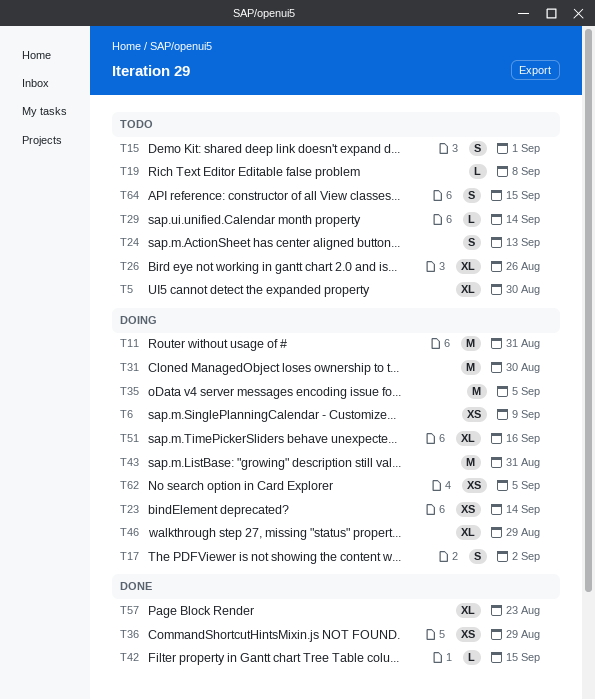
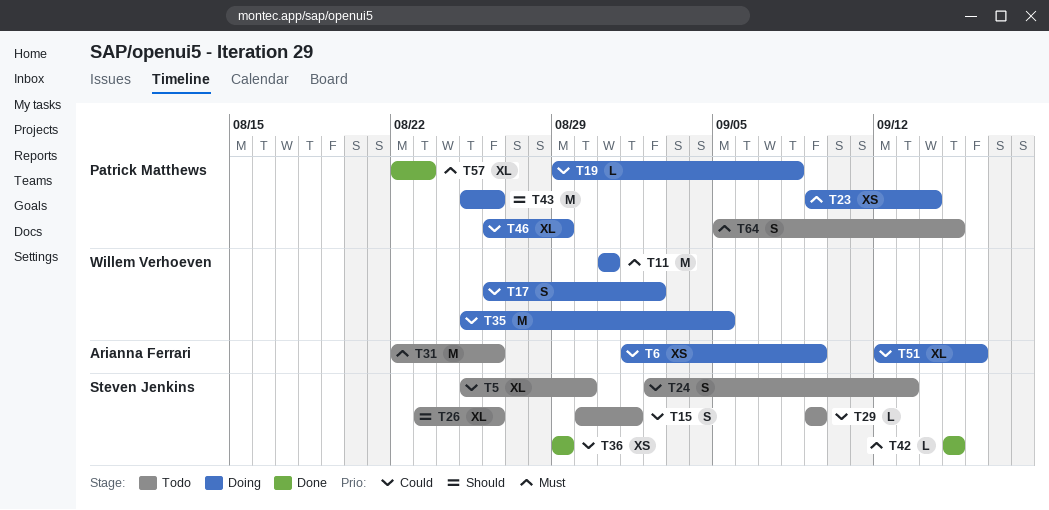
T19, status: Todo -> Doing
T29, due: Sep 14 -> Sep 9
T31, status: Doing -> Todo
T31, due: Aug 30 -> Aug 26
T43, due: Aug 31 -> Aug 26
T62: present -> none

